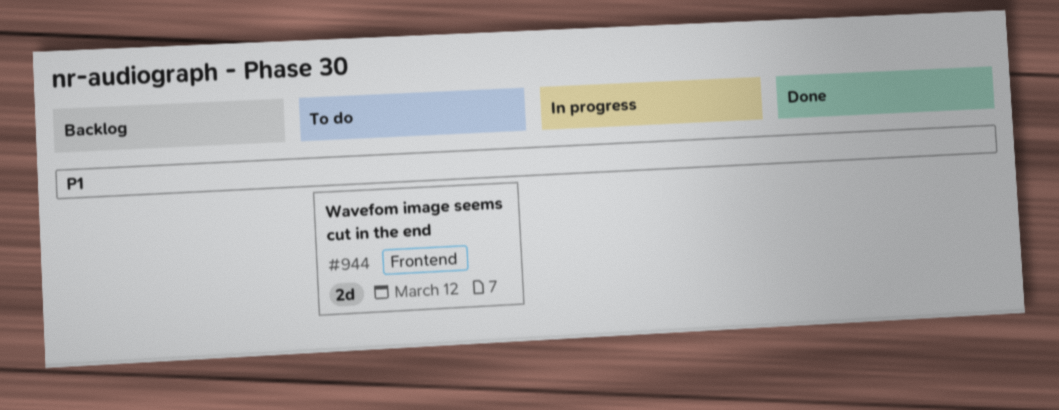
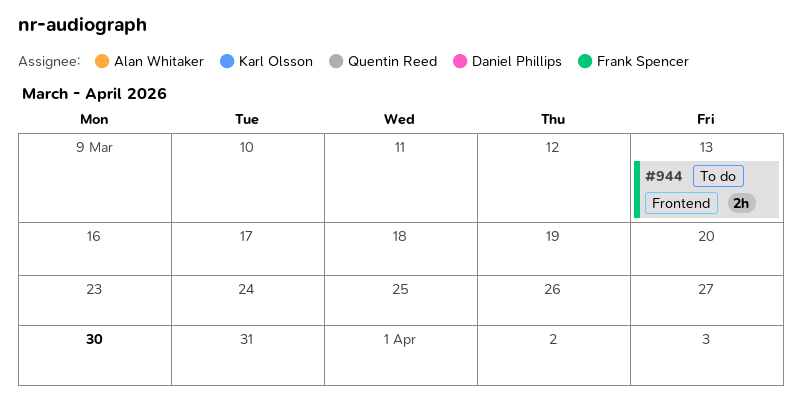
#944, estimate: 2d -> 2h
#944, due: Mar 12 -> Mar 13

